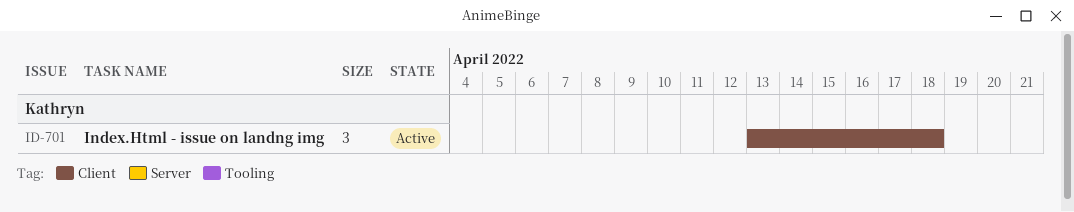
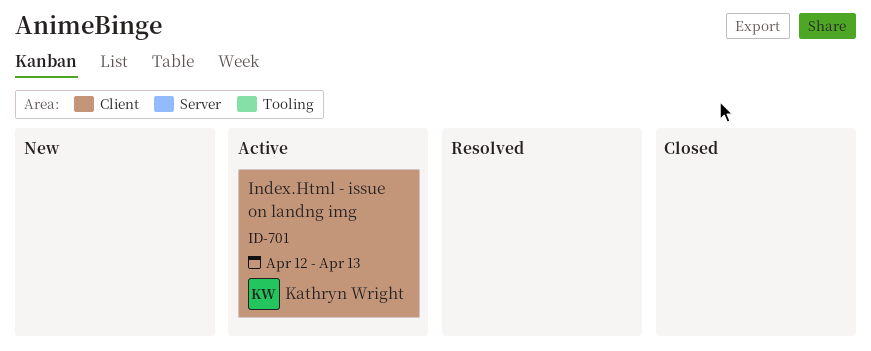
ID-701, start: Apr 13 -> Apr 12
ID-701, due: Apr 18 -> Apr 13

